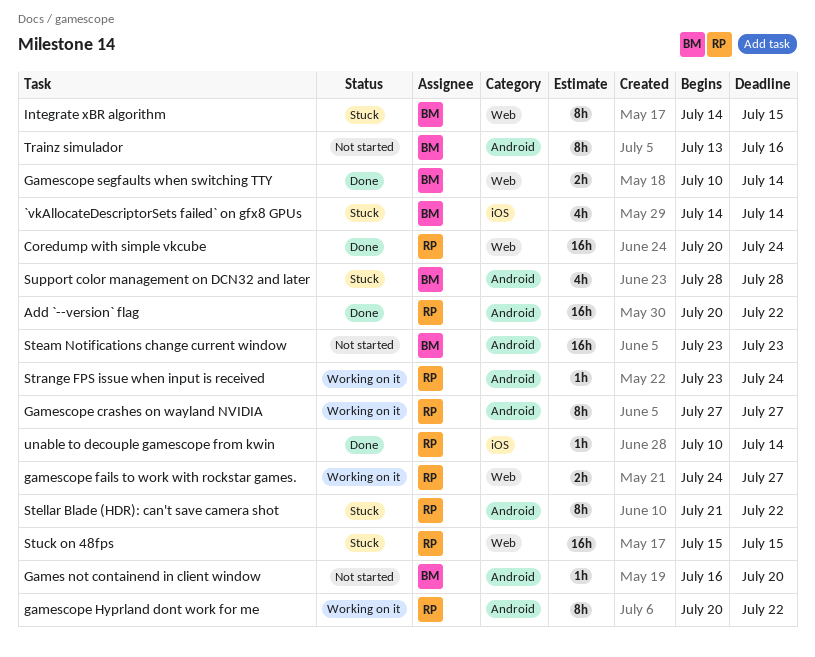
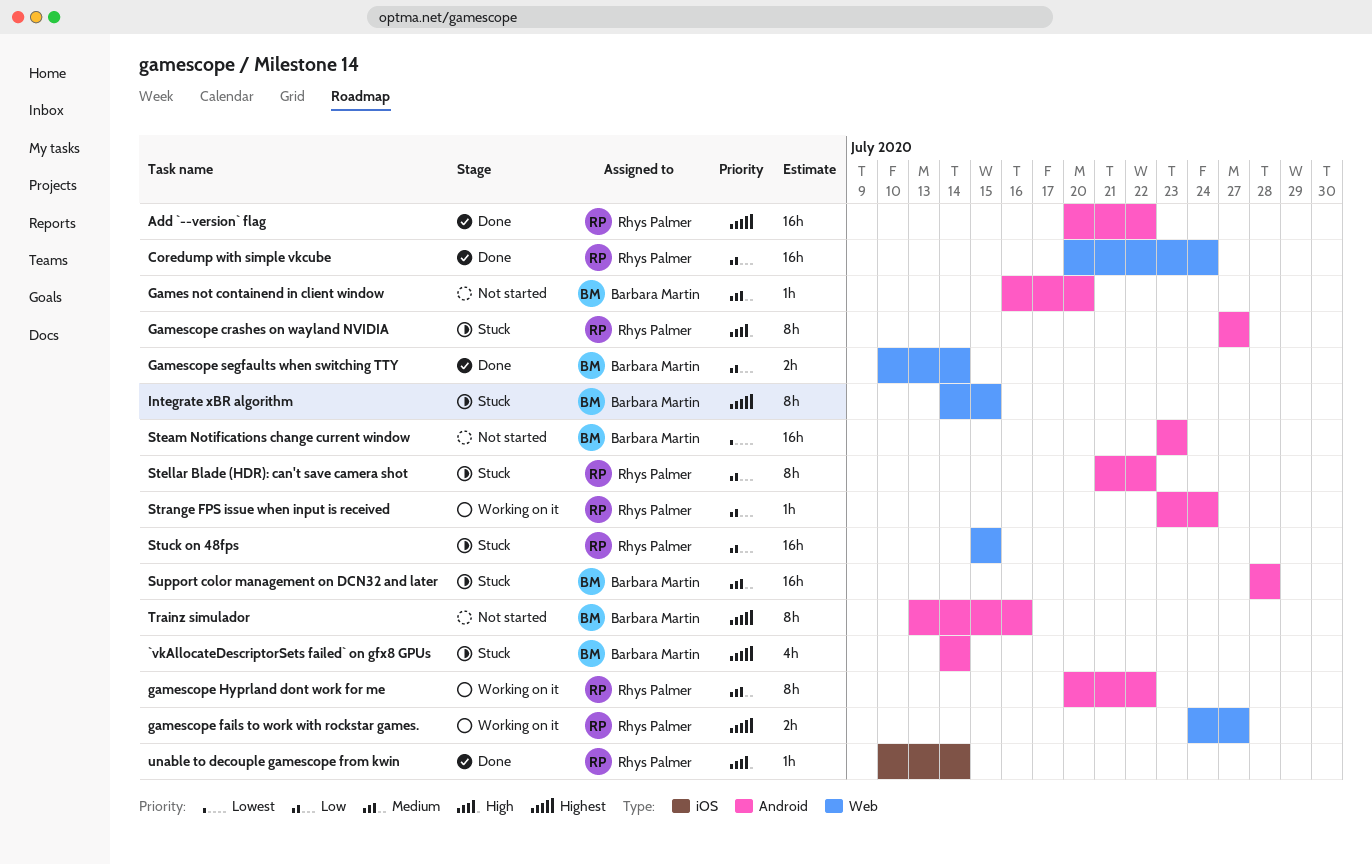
`vkAllocateDescriptorSets failed` on gfx8 GPUs, label: iOS -> Android
Gamescope crashes on wayland NVIDIA, status: Working on it -> Stuck
Support color management on DCN32 and later, estimate: 4h -> 16h

